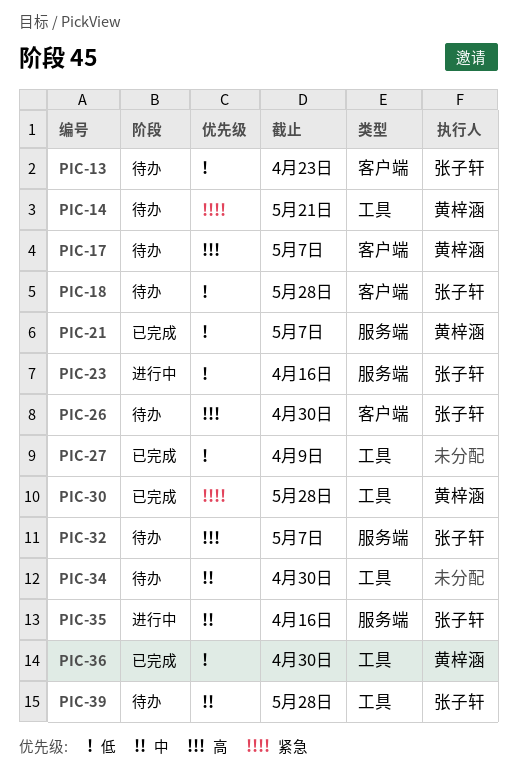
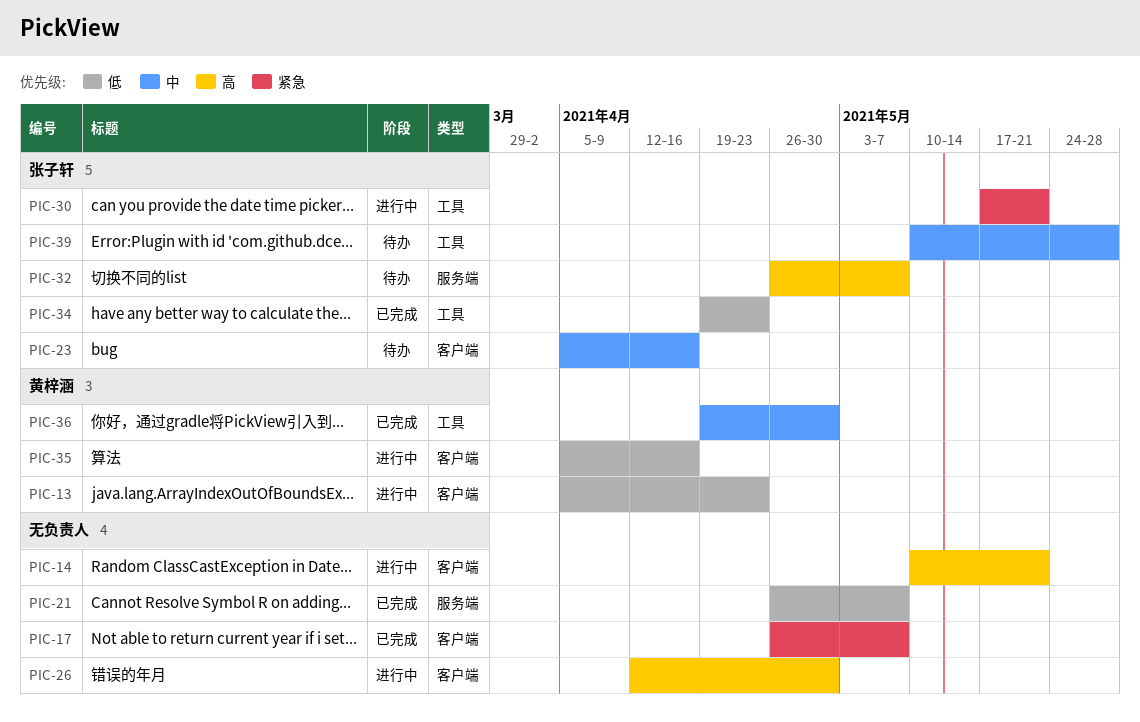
PIC-13, status: 待办 -> 进行中
PIC-13, owner: 张子轩 -> 黄梓涵
PIC-14, status: 待办 -> 进行中
PIC-14, owner: 黄梓涵 -> none
PIC-14, priority: 紧急 -> 高
PIC-14, label: 工具 -> 客户端
PIC-17, status: 待办 -> 已完成
PIC-17, owner: 黄梓涵 -> none
PIC-17, priority: 高 -> 紧急
PIC-18: present -> none
PIC-21, owner: 黄梓涵 -> none
PIC-23, status: 进行中 -> 待办
PIC-23, priority: 低 -> 中
PIC-23, label: 服务端 -> 客户端
PIC-26, status: 待办 -> 进行中
PIC-26, owner: 张子轩 -> none
PIC-27: present -> none
PIC-30, status: 已完成 -> 进行中
PIC-30, owner: 黄梓涵 -> 张子轩
PIC-30, due: May 28 -> May 21
PIC-34, status: 待办 -> 已完成
PIC-34, owner: none -> 张子轩
PIC-34, priority: 中 -> 低
PIC-34, due: Apr 30 -> Apr 23
PIC-35, owner: 张子轩 -> 黄梓涵
PIC-35, priority: 中 -> 低
PIC-35, label: 服务端 -> 客户端
PIC-36, priority: 低 -> 中

